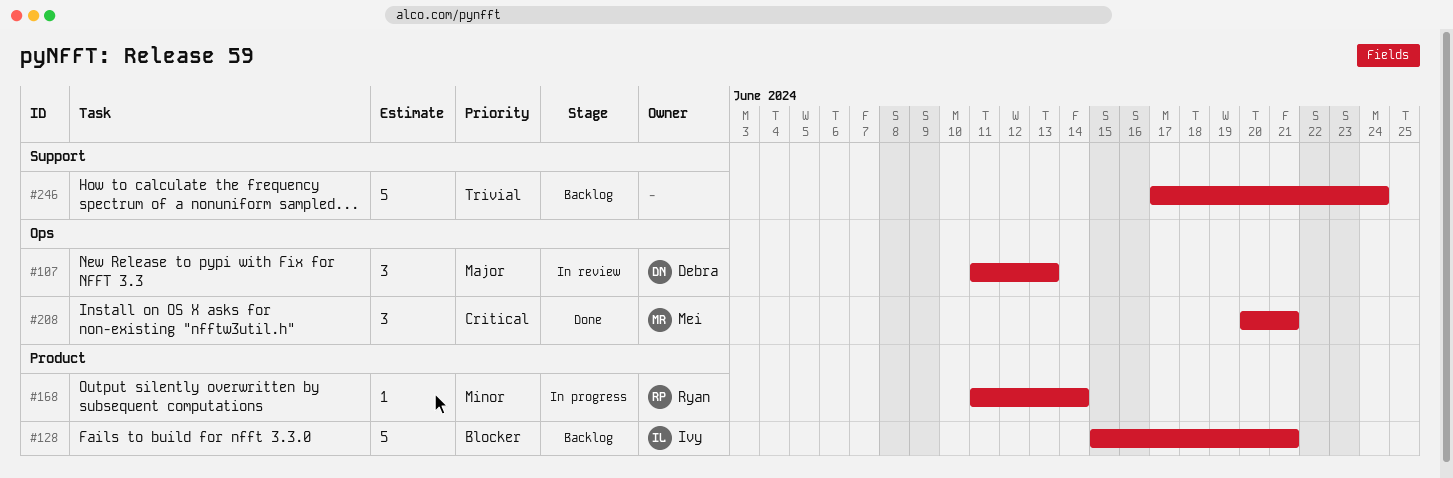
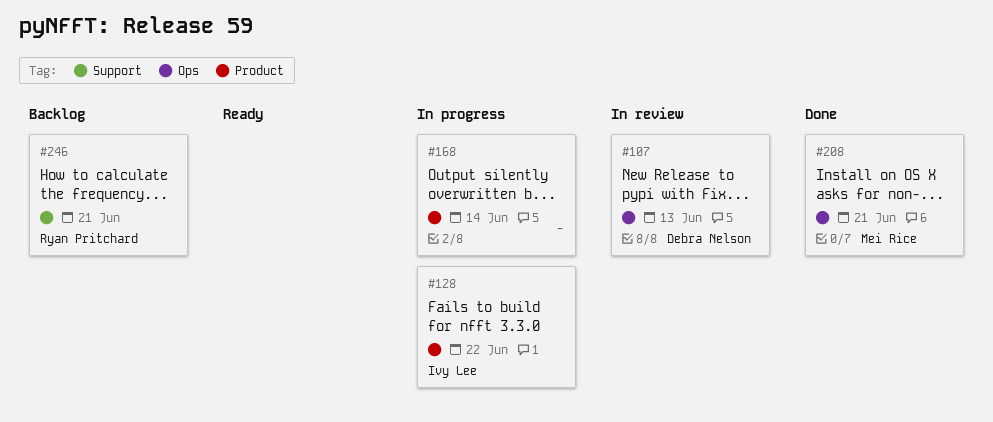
#128, status: Backlog -> In progress
#128, due: Jun 21 -> Jun 22
#168, owner: Ryan Pritchard -> none
#246, owner: none -> Ryan Pritchard
#246, due: Jun 24 -> Jun 21

